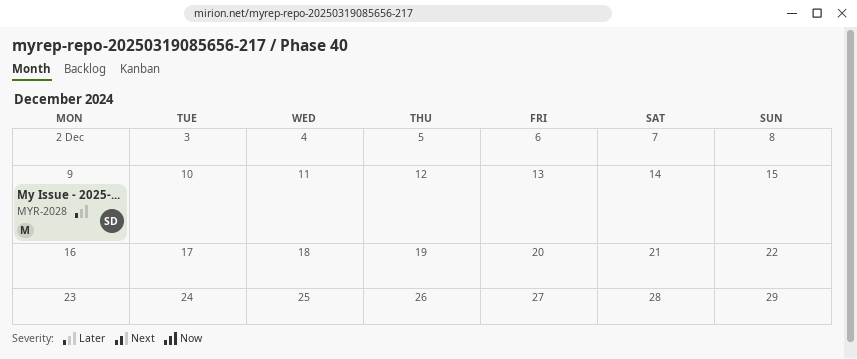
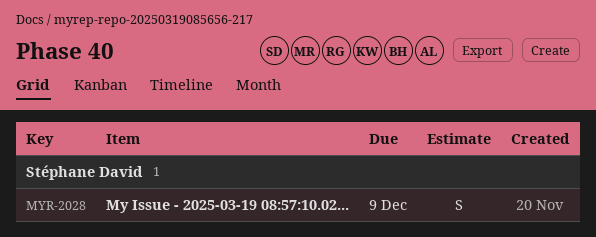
MYR-2028, estimate: M -> S

